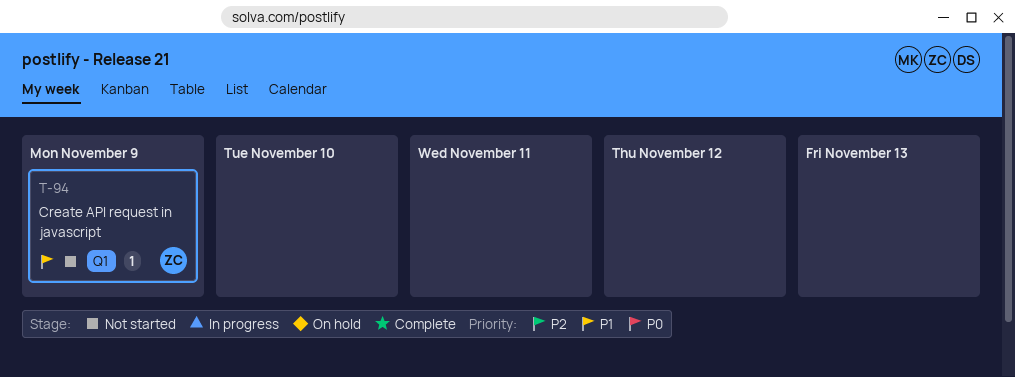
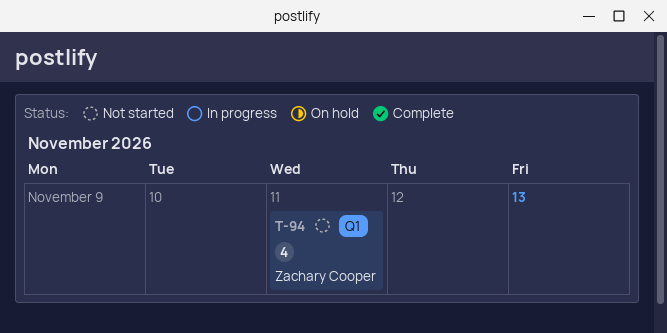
T-94, estimate: 1 -> 4
T-94, due: Nov 9 -> Nov 11

